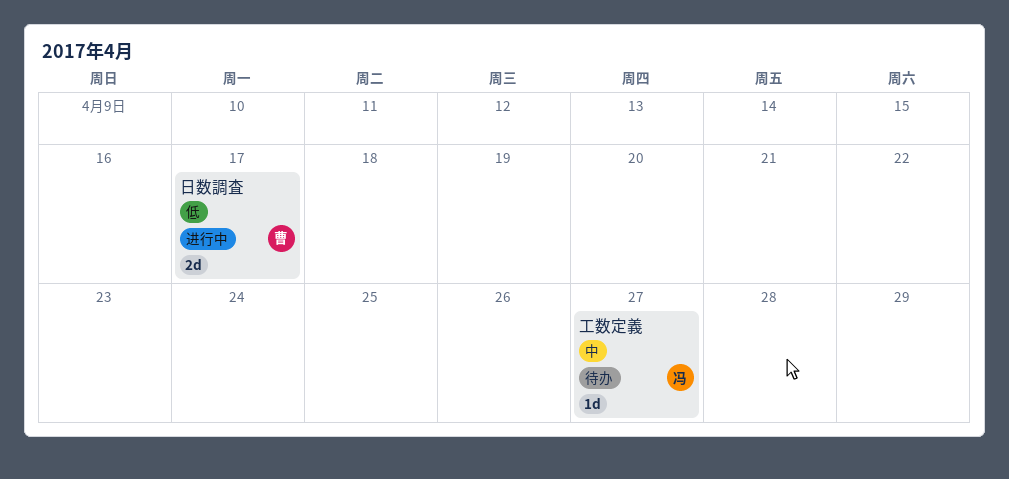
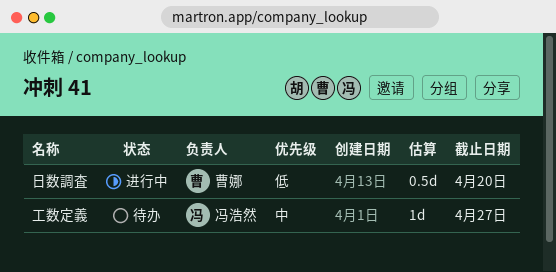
日数調査, estimate: 2d -> 0.5d
日数調査, due: Apr 17 -> Apr 20

